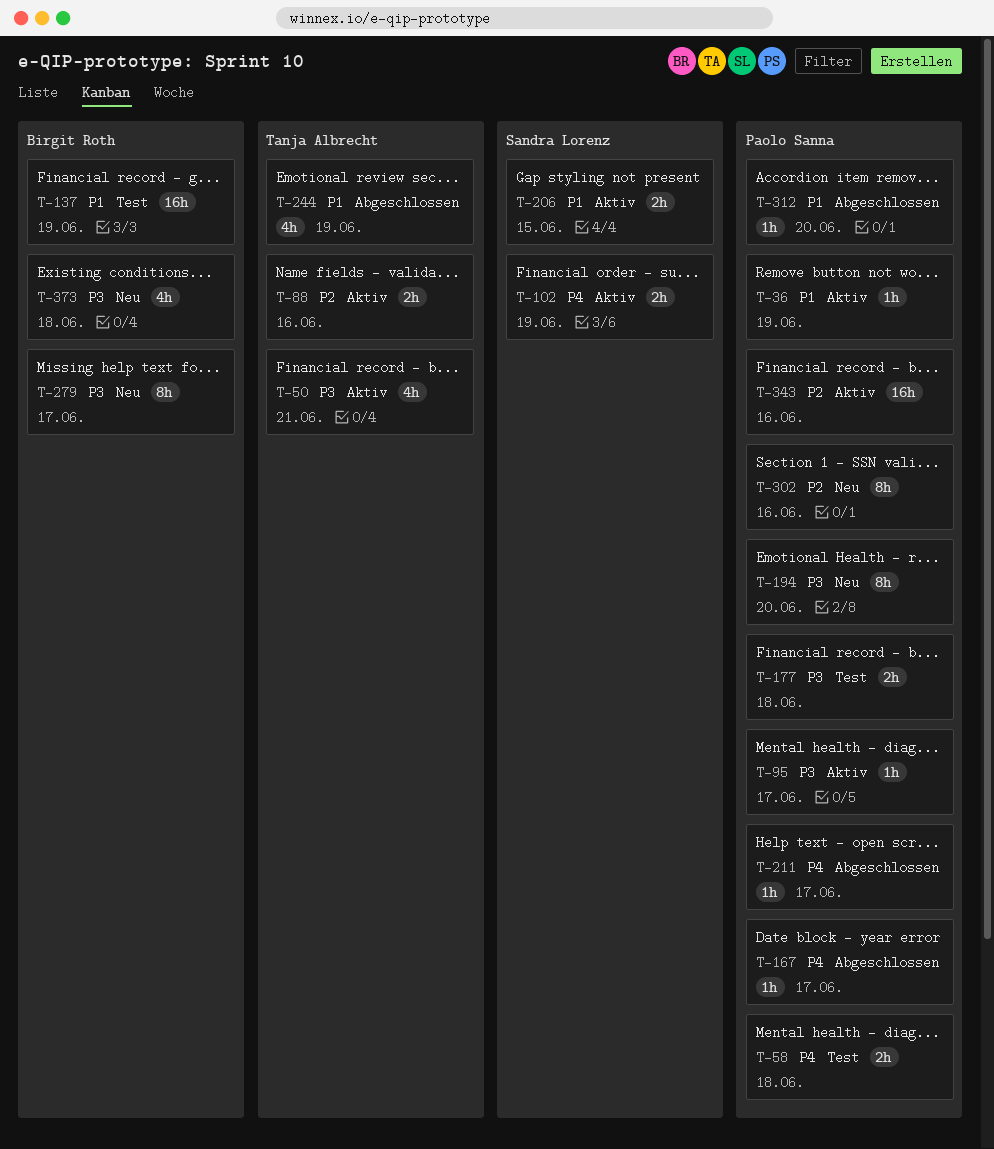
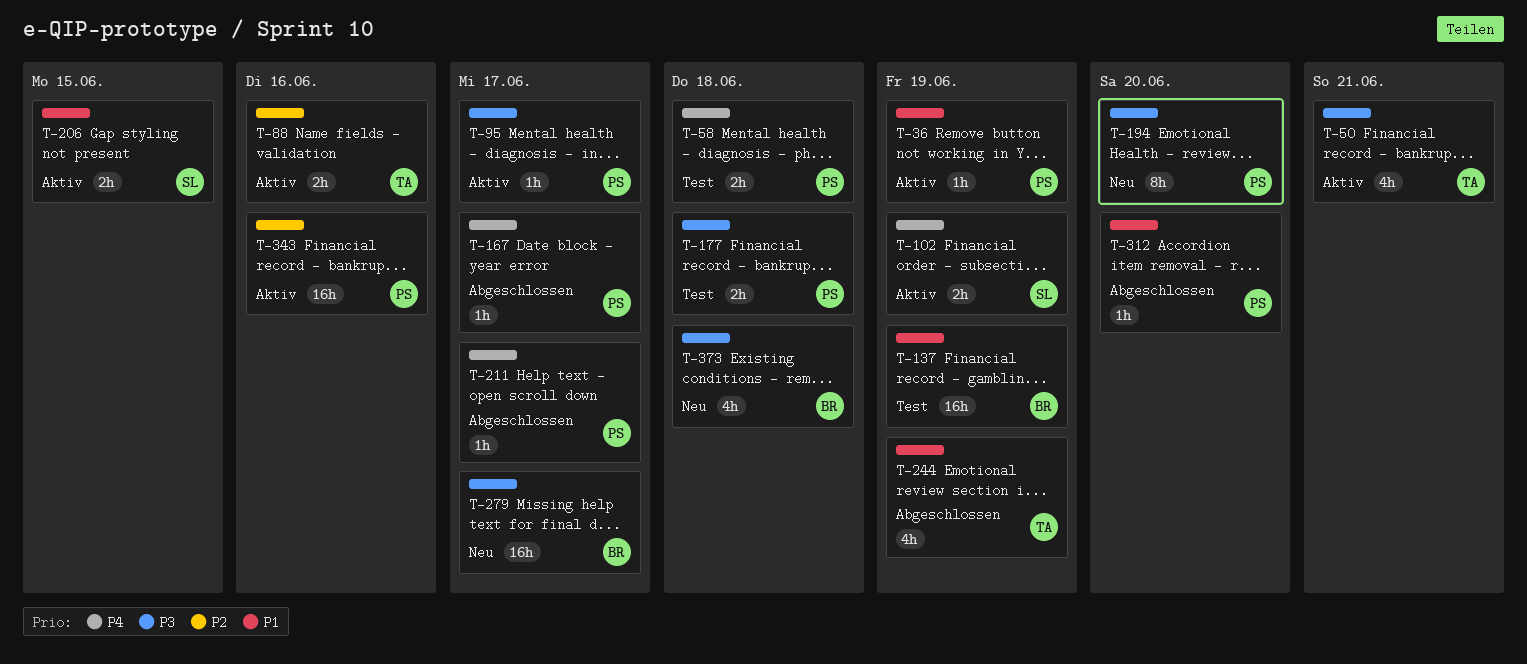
T-279, estimate: 8h -> 16h
T-302: present -> none

